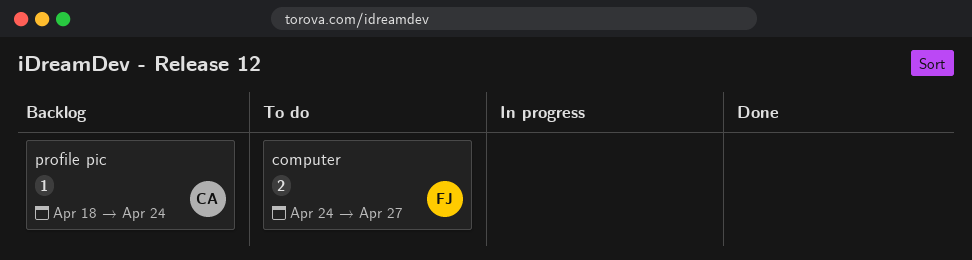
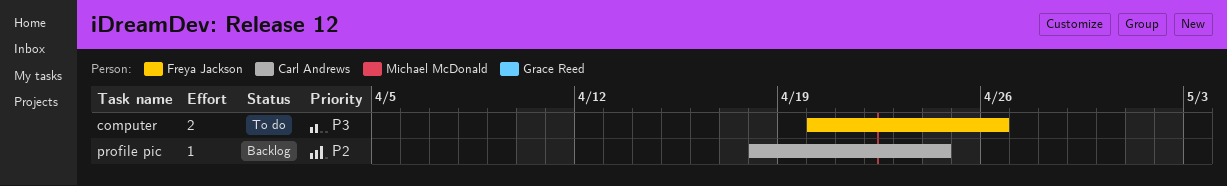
computer, start: Apr 24 -> Apr 20
computer, due: Apr 27 -> Apr 26

